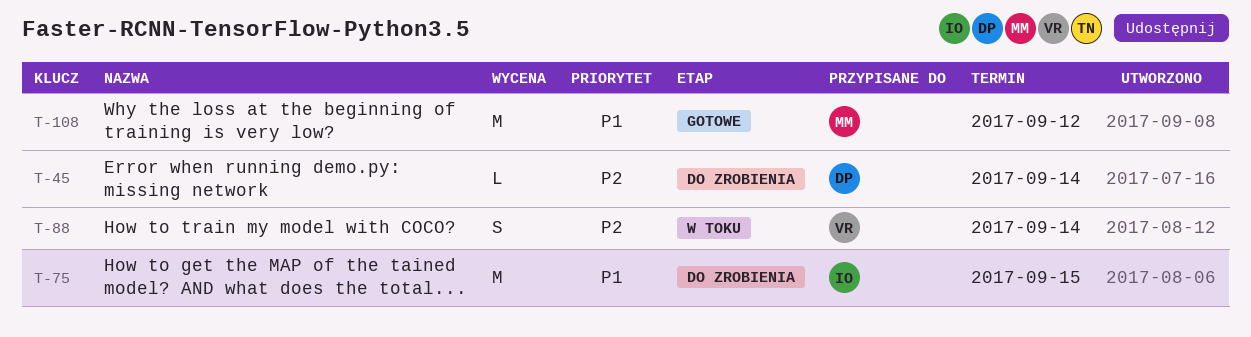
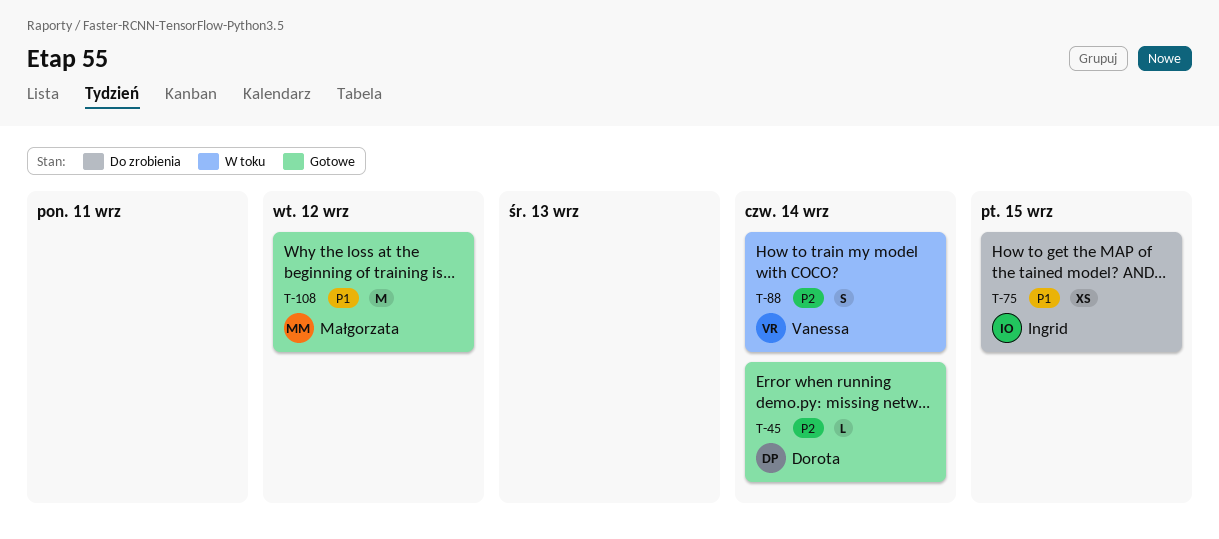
T-45, status: Do zrobienia -> Gotowe
T-75, estimate: M -> XS

